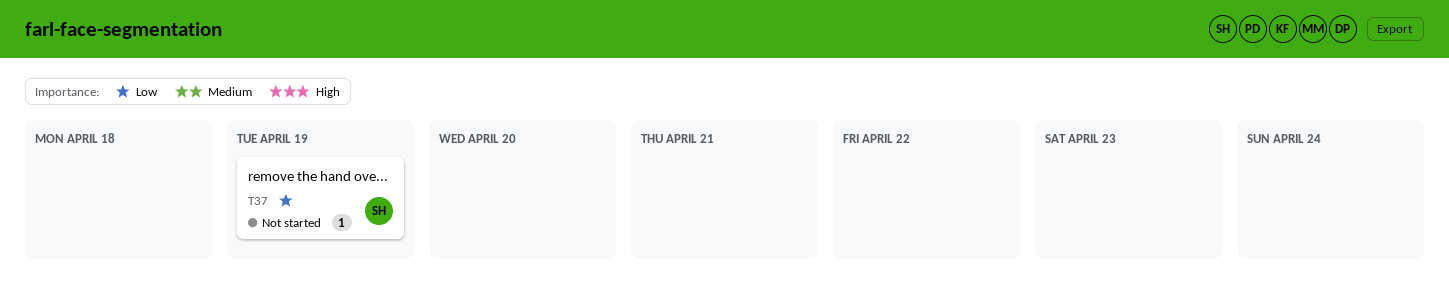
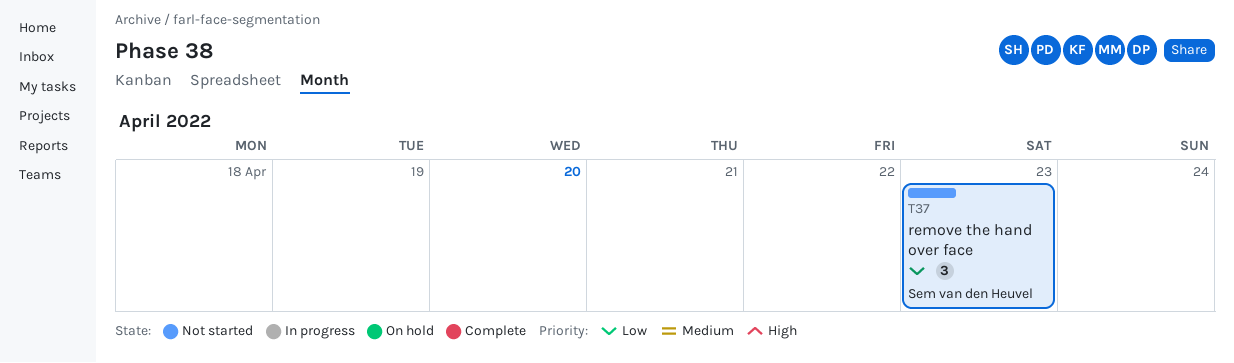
T37, estimate: 1 -> 3
T37, due: Apr 19 -> Apr 23

